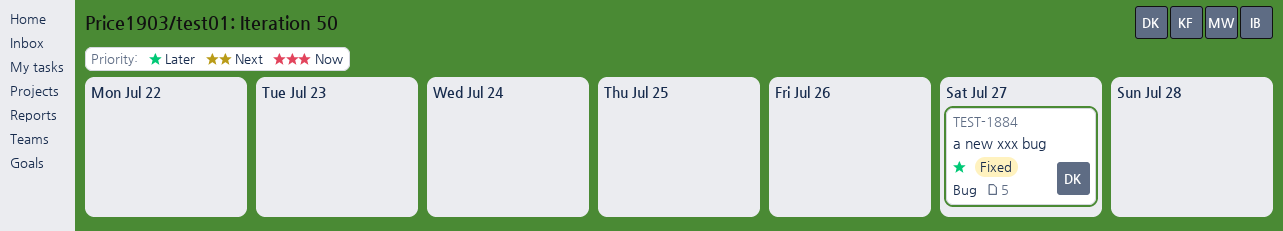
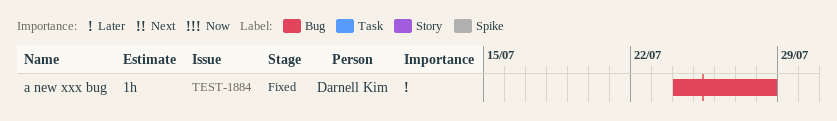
TEST-1884, due: Jul 27 -> Jul 28

